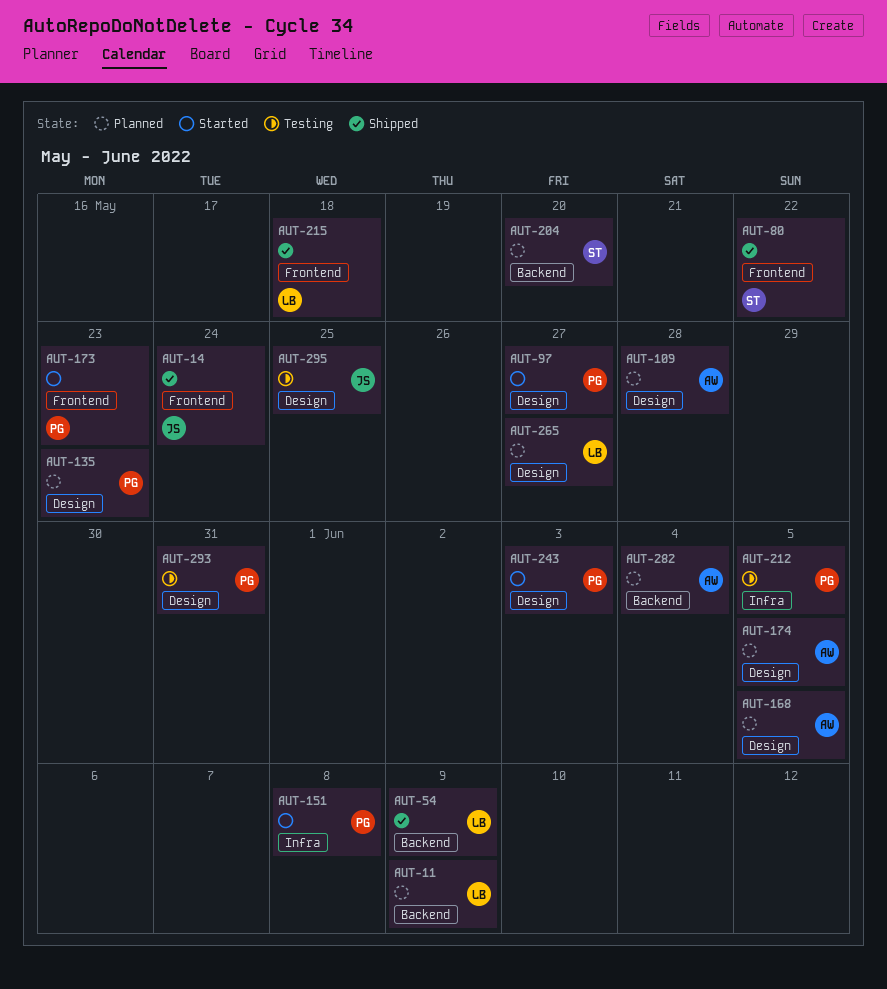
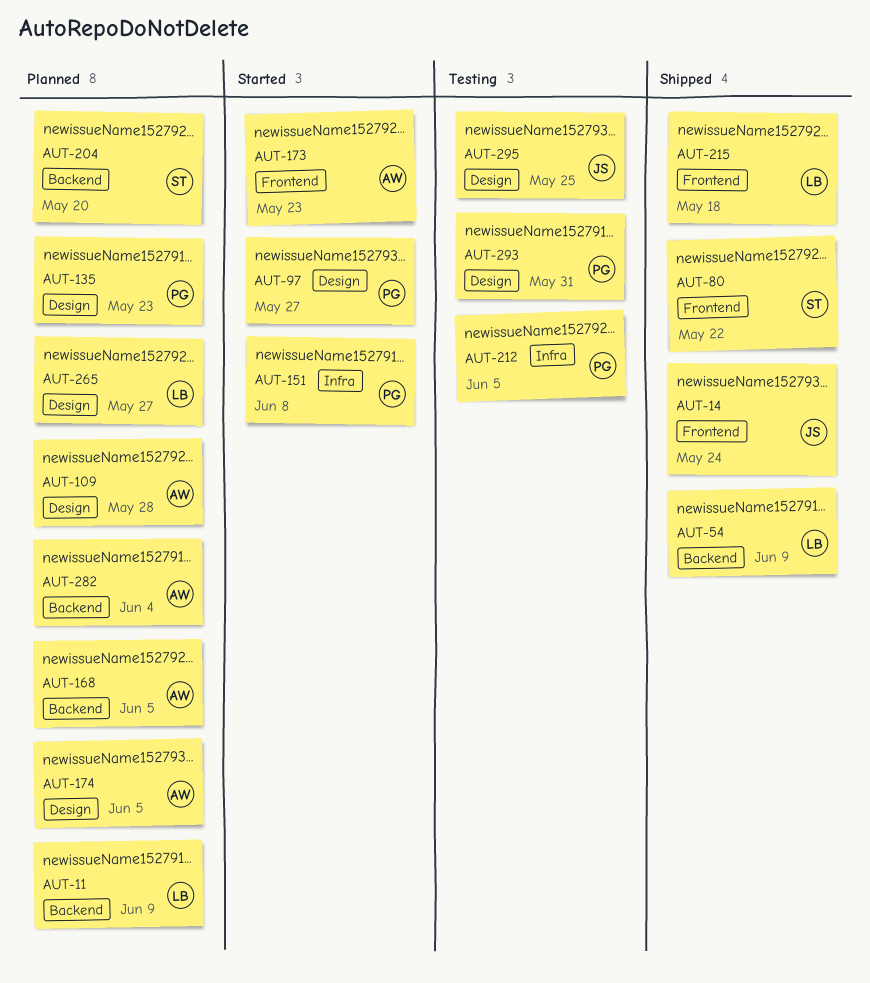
AUT-168, label: Design -> Backend
AUT-173, owner: PG -> AW
AUT-243: present -> none

